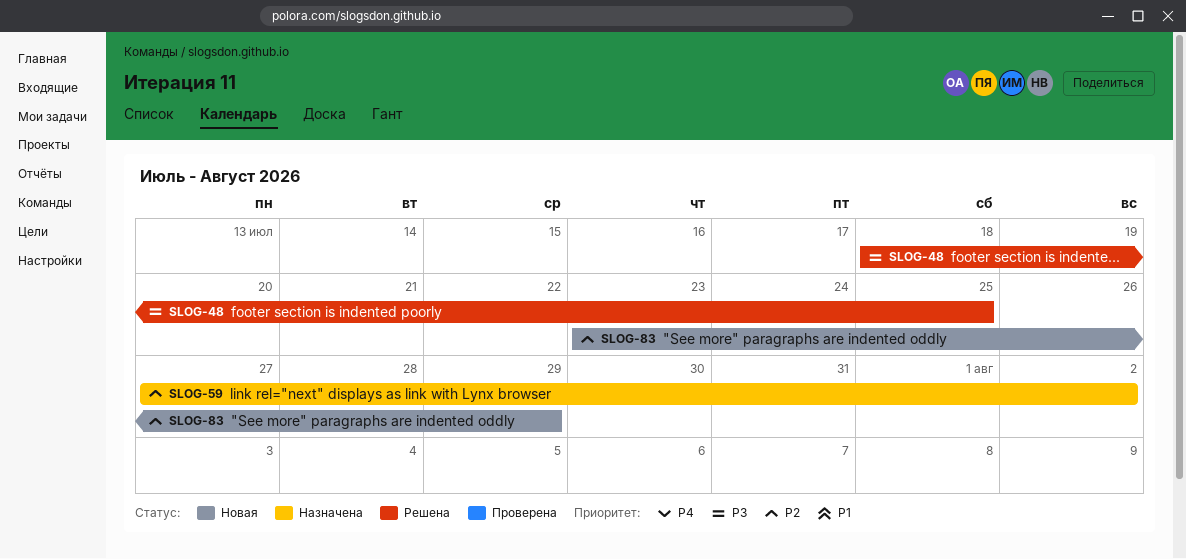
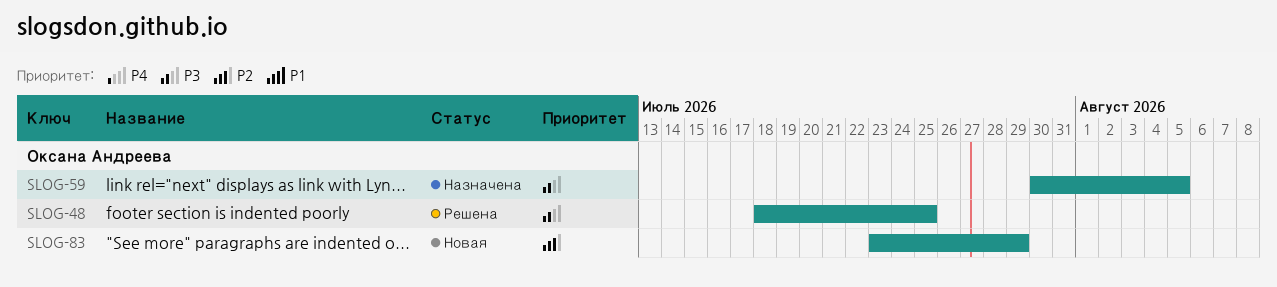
SLOG-59, priority: P2 -> P3
SLOG-59, start: Jul 27 -> Jul 30
SLOG-59, due: Aug 2 -> Aug 5

